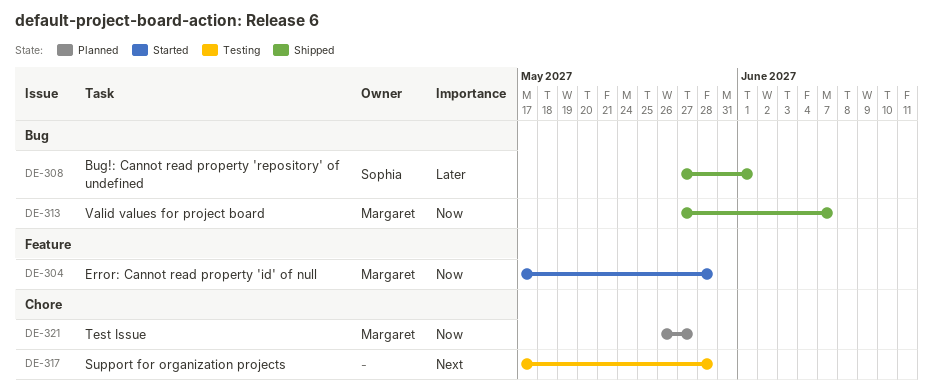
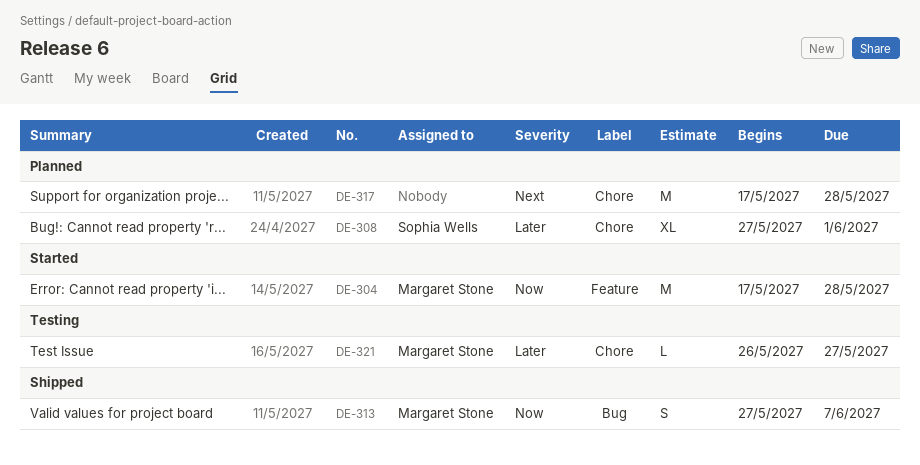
DE-308, status: Shipped -> Planned
DE-308, label: Bug -> Chore
DE-317, status: Testing -> Planned
DE-321, status: Planned -> Testing
DE-321, priority: Now -> Later

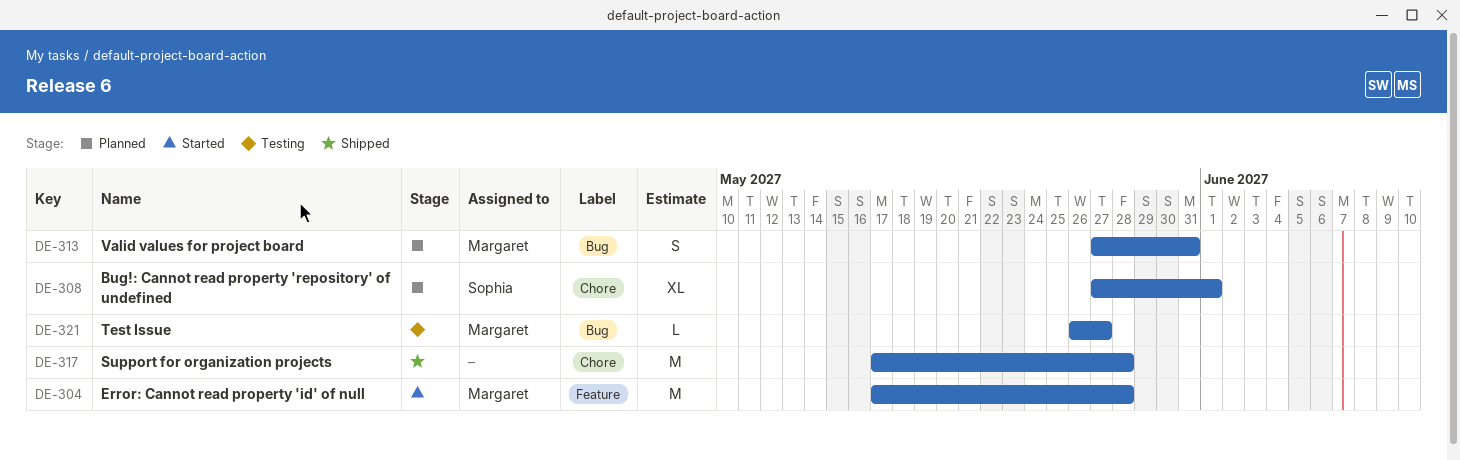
DE-313, status: Shipped -> Planned
DE-313, due: Jun 7 -> May 31
DE-317, status: Planned -> Shipped
DE-321, label: Chore -> Bug

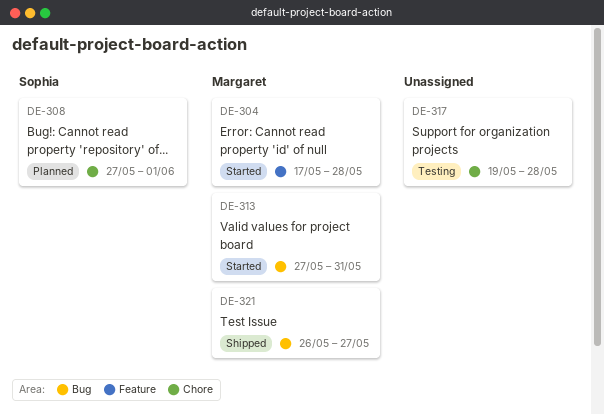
DE-313, status: Planned -> Started
DE-317, status: Shipped -> Testing
DE-317, start: May 17 -> May 19
DE-321, status: Testing -> Shipped

